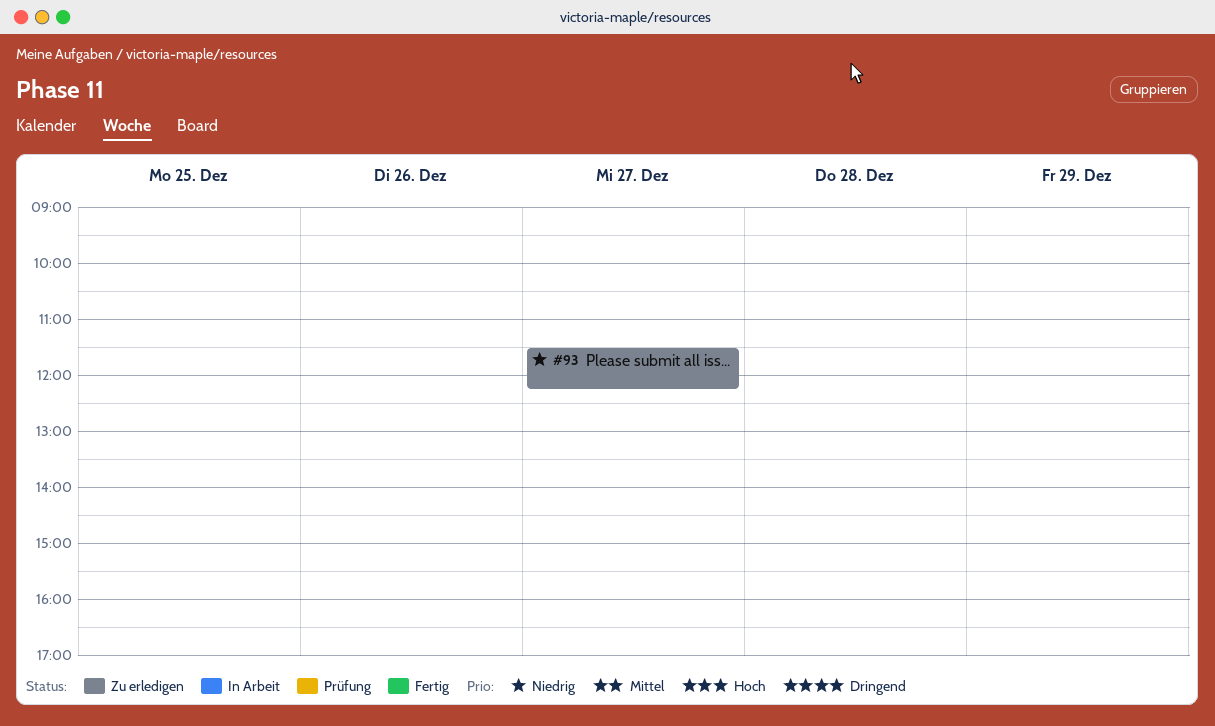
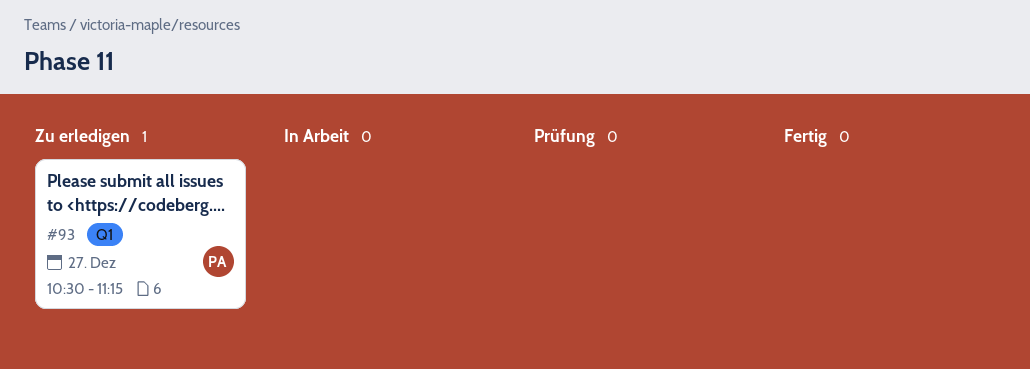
#93, begins: 11:30 -> 10:30
#93, ends: 12:15 -> 11:15

